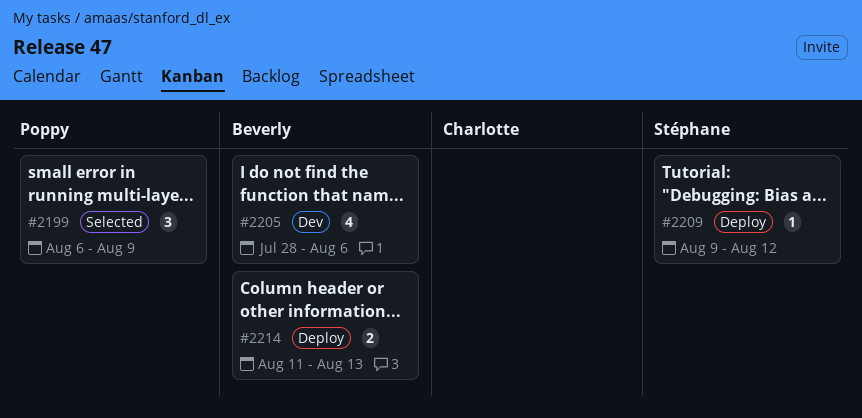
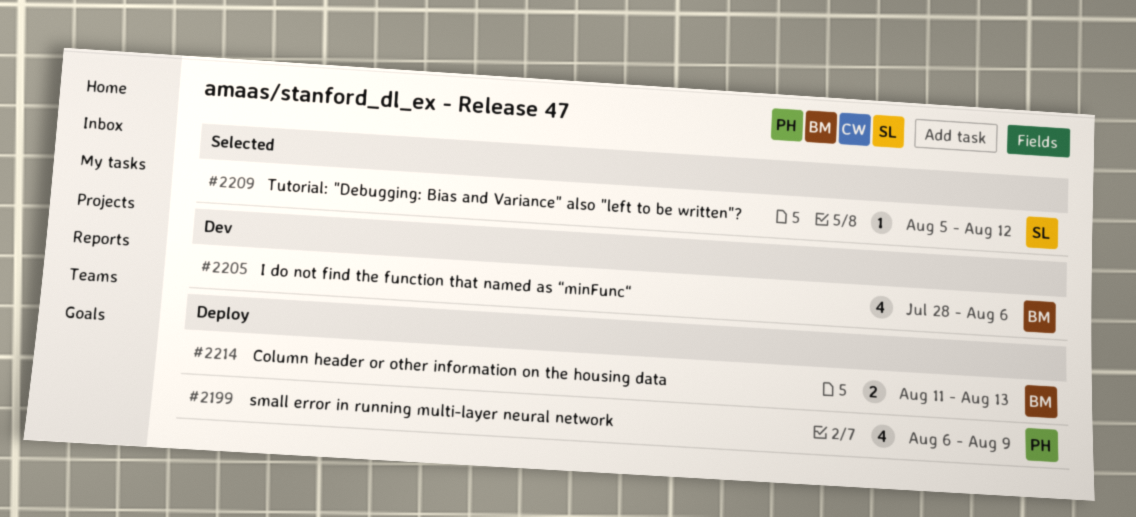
#2199, status: Selected -> Deploy
#2199, estimate: 3 -> 4
#2209, status: Deploy -> Selected
#2209, start: Aug 9 -> Aug 5

